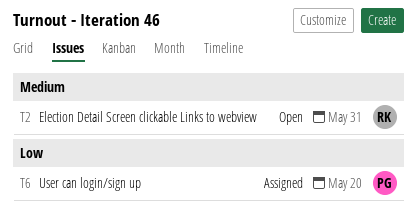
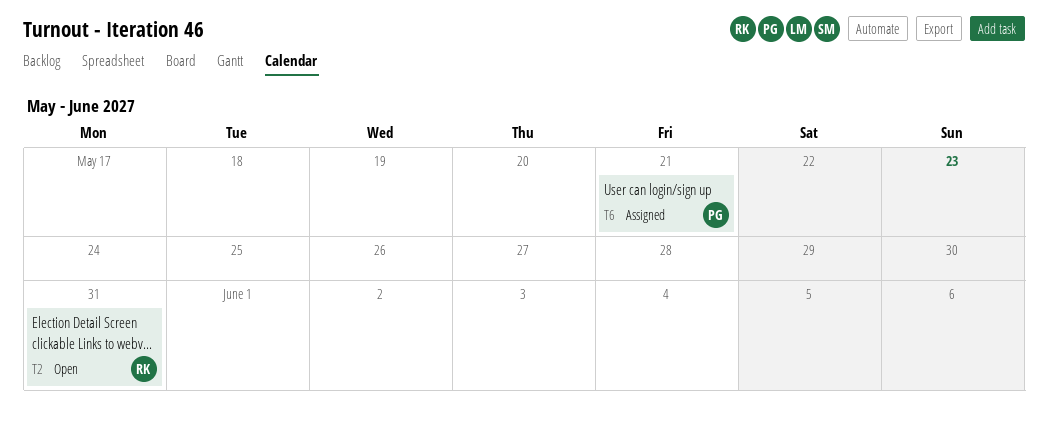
T6, due: May 20 -> May 21

